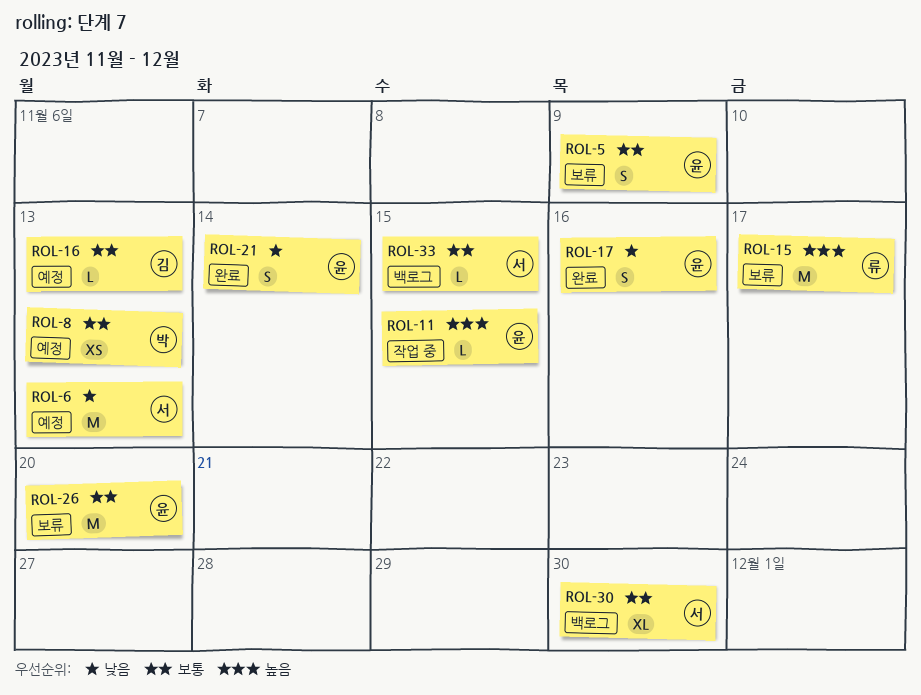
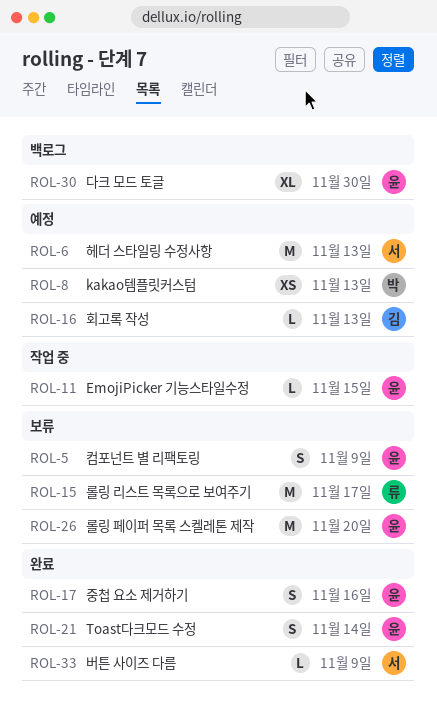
ROL-30, owner: 서 -> 윤
ROL-33, status: 백로그 -> 완료
ROL-33, due: Nov 15 -> Nov 9

